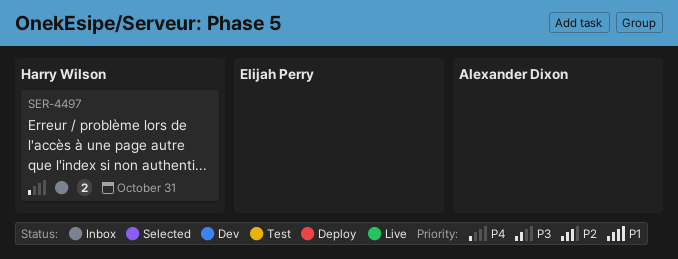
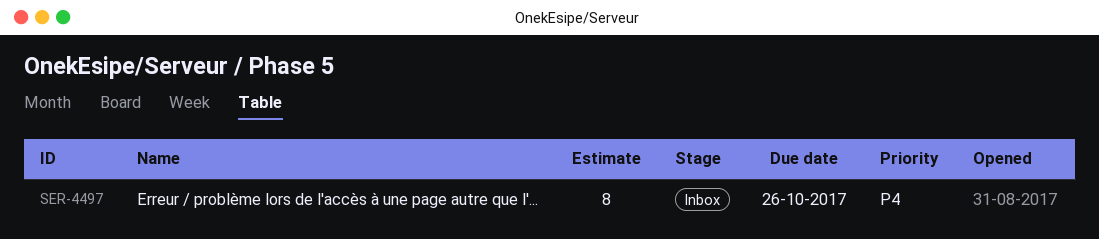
SER-4497, estimate: 2 -> 8
SER-4497, due: Oct 31 -> Oct 26

